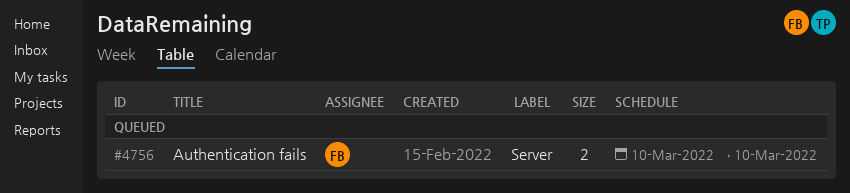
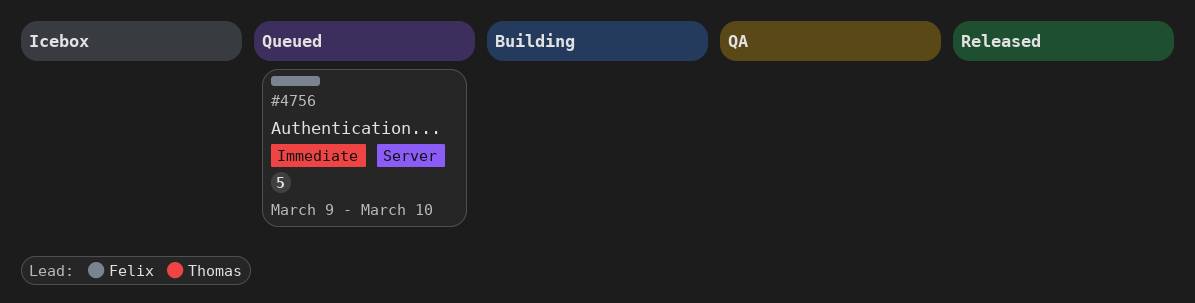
#4756, estimate: 2 -> 5
#4756, start: Mar 10 -> Mar 9

